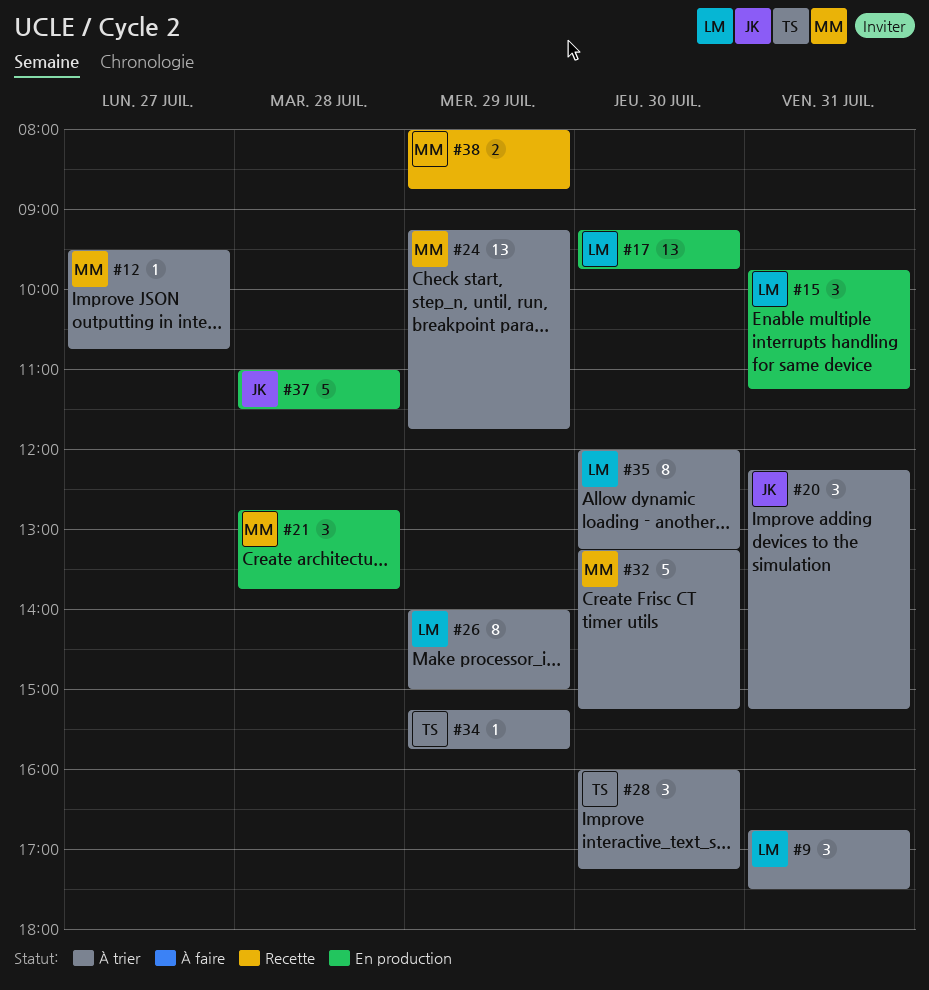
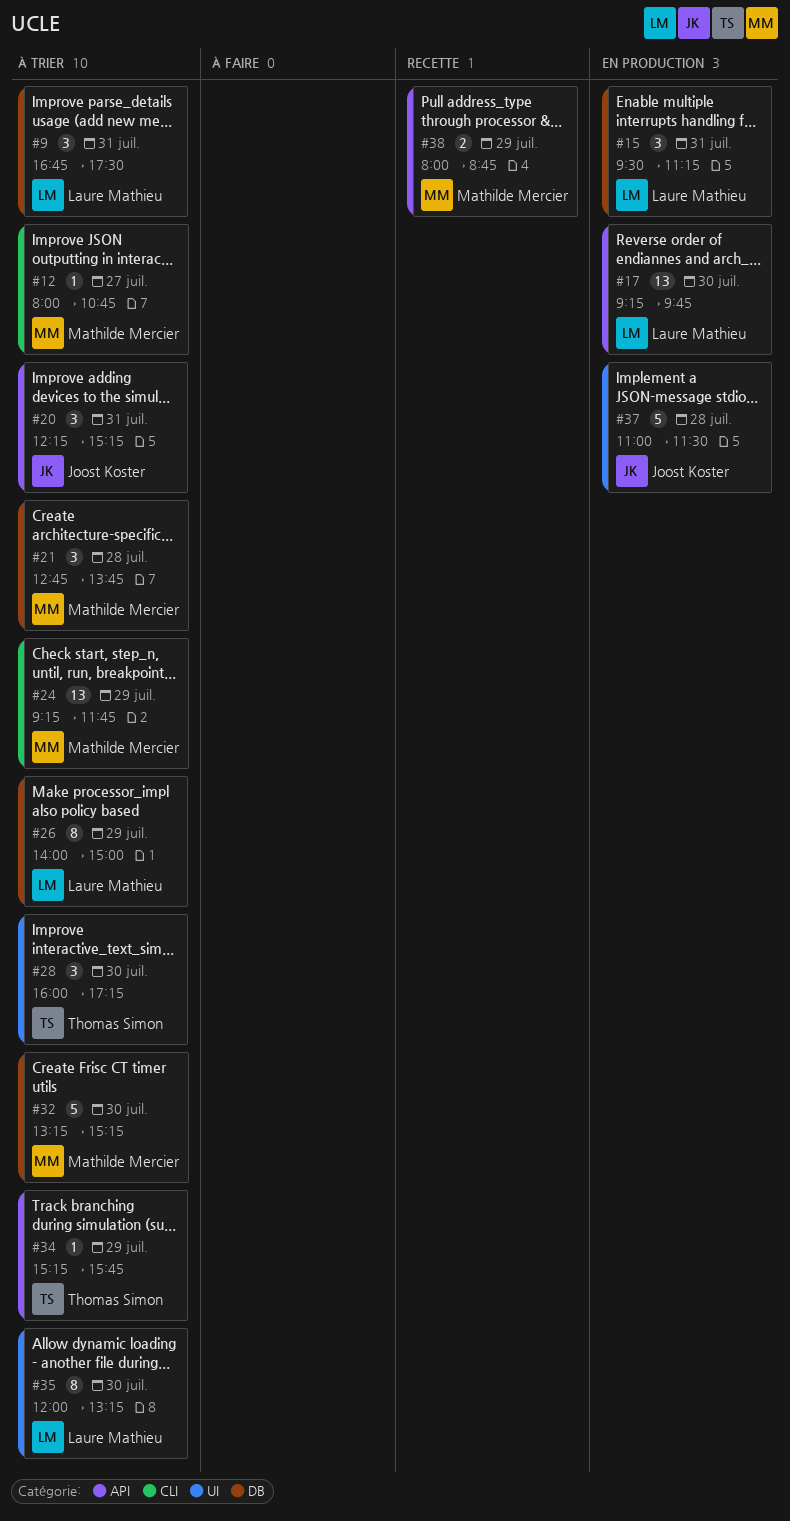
#12, begins: 09:30 -> 08:00
#15, begins: 09:45 -> 09:30
#21, status: En production -> À trier

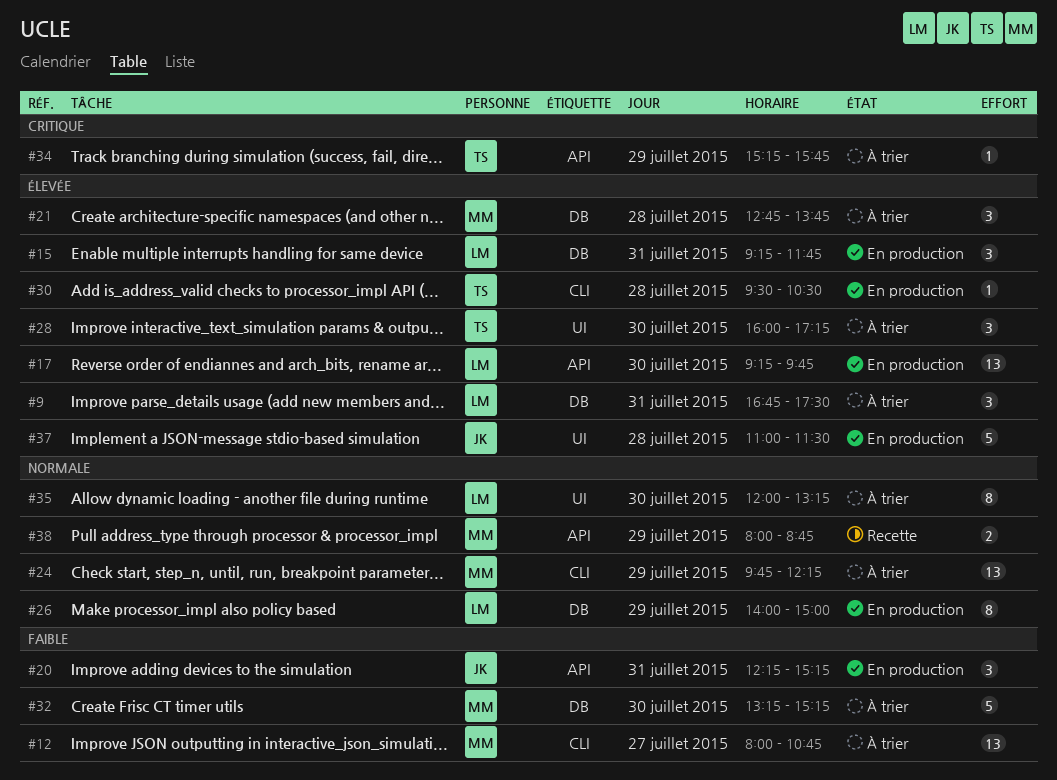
#12, estimate: 1 -> 13
#15, begins: 09:30 -> 09:15
#15, ends: 11:15 -> 11:45
#20, status: À trier -> En production
#24, begins: 09:15 -> 09:45
#24, ends: 11:45 -> 12:15
#26, status: À trier -> En production
#30: none -> present

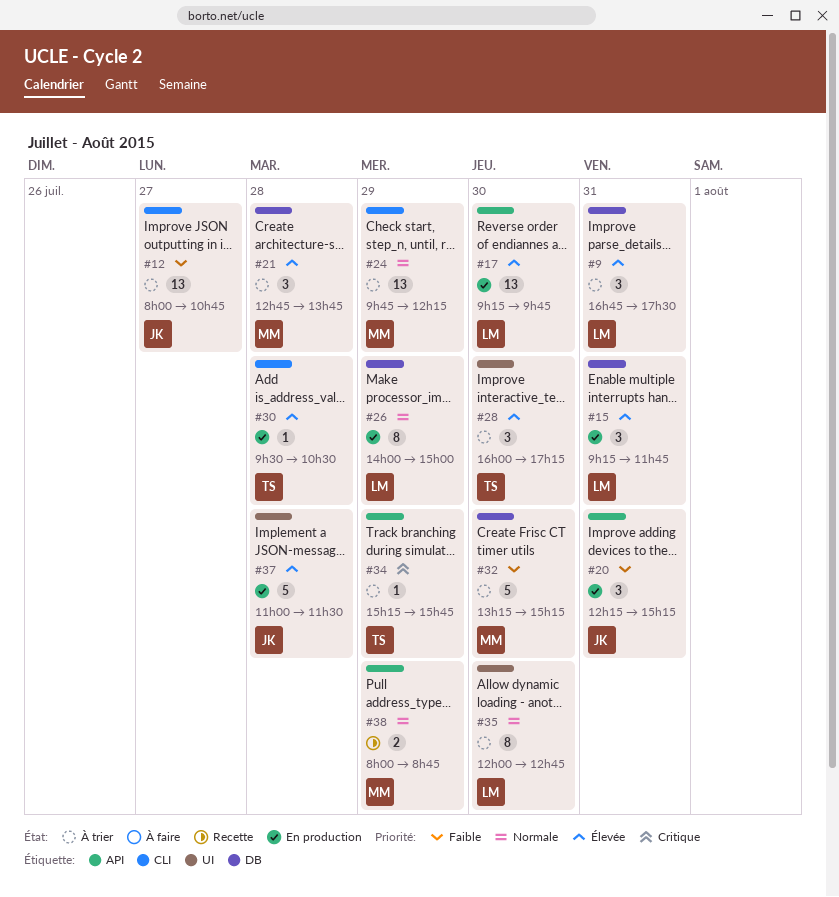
#12, owner: MM -> JK
#35, ends: 13:15 -> 12:45

